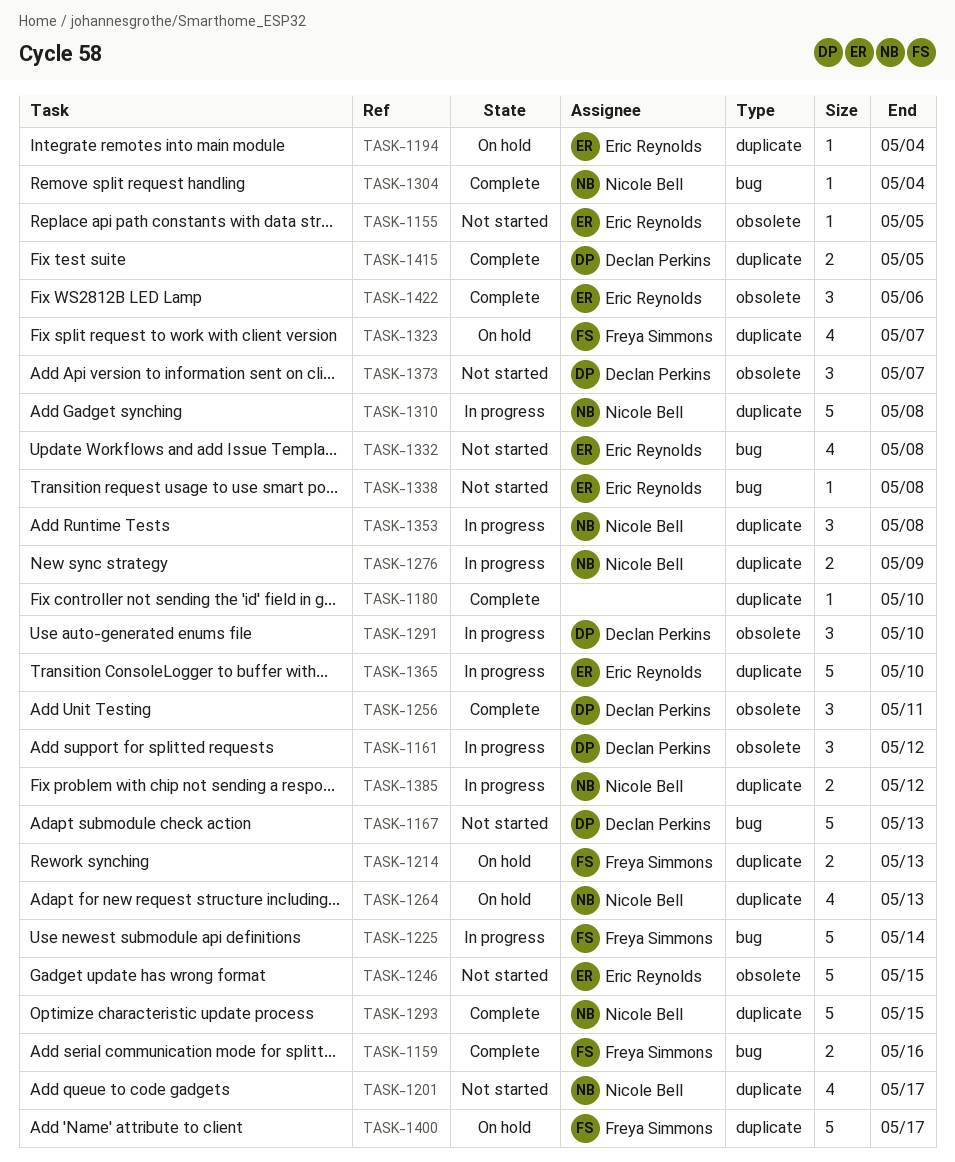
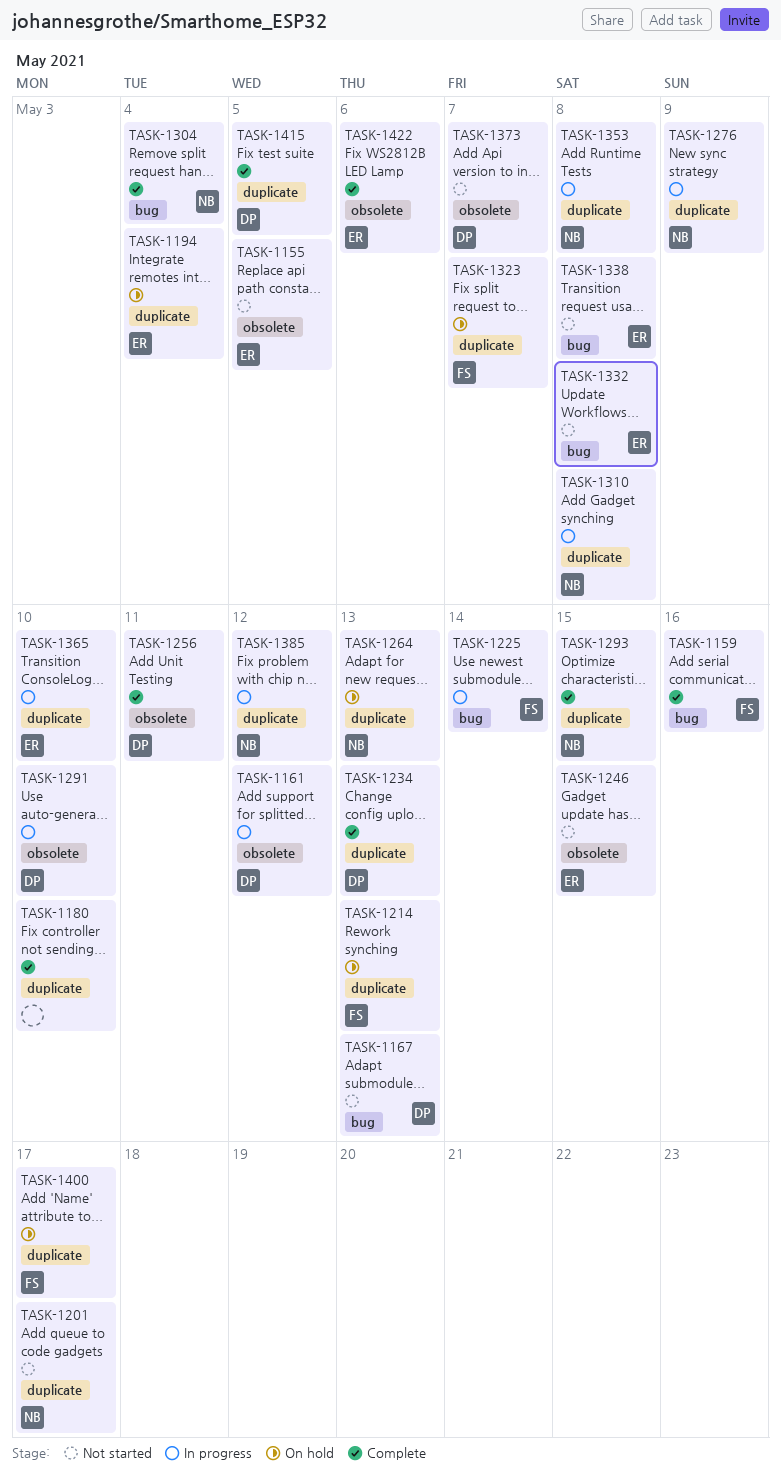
TASK-1234: none -> present

